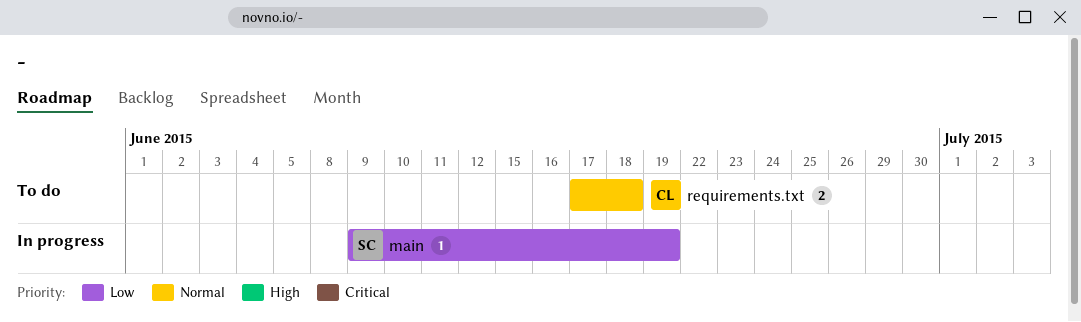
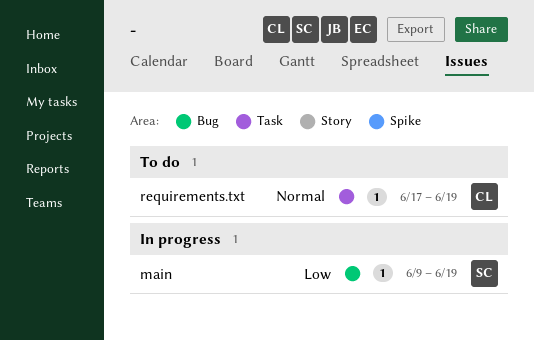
requirements.txt, estimate: 2 -> 1
requirements.txt, due: Jun 18 -> Jun 19

